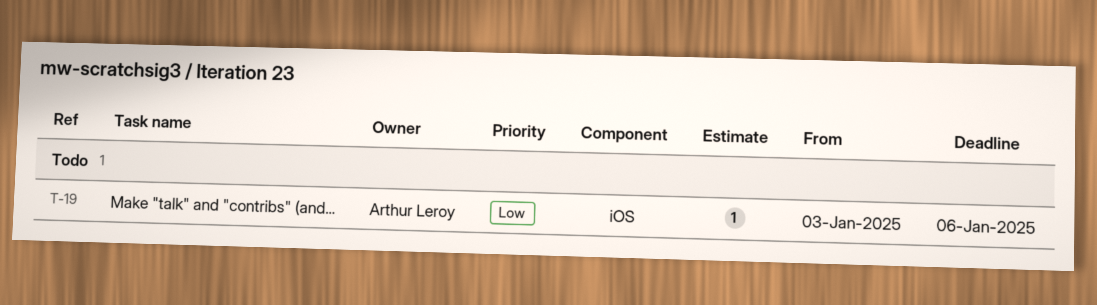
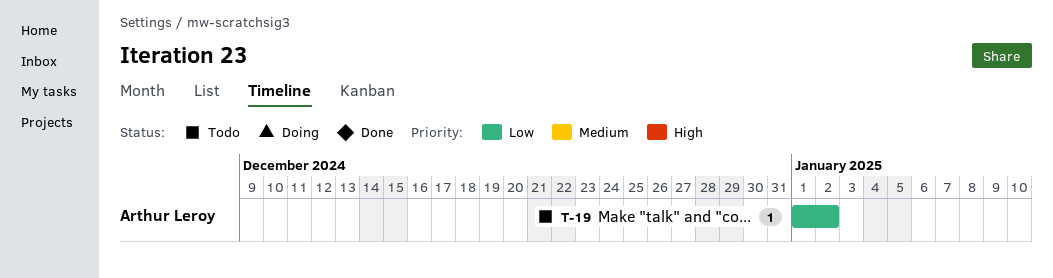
T-19, start: Jan 3 -> Jan 1
T-19, due: Jan 6 -> Jan 2

